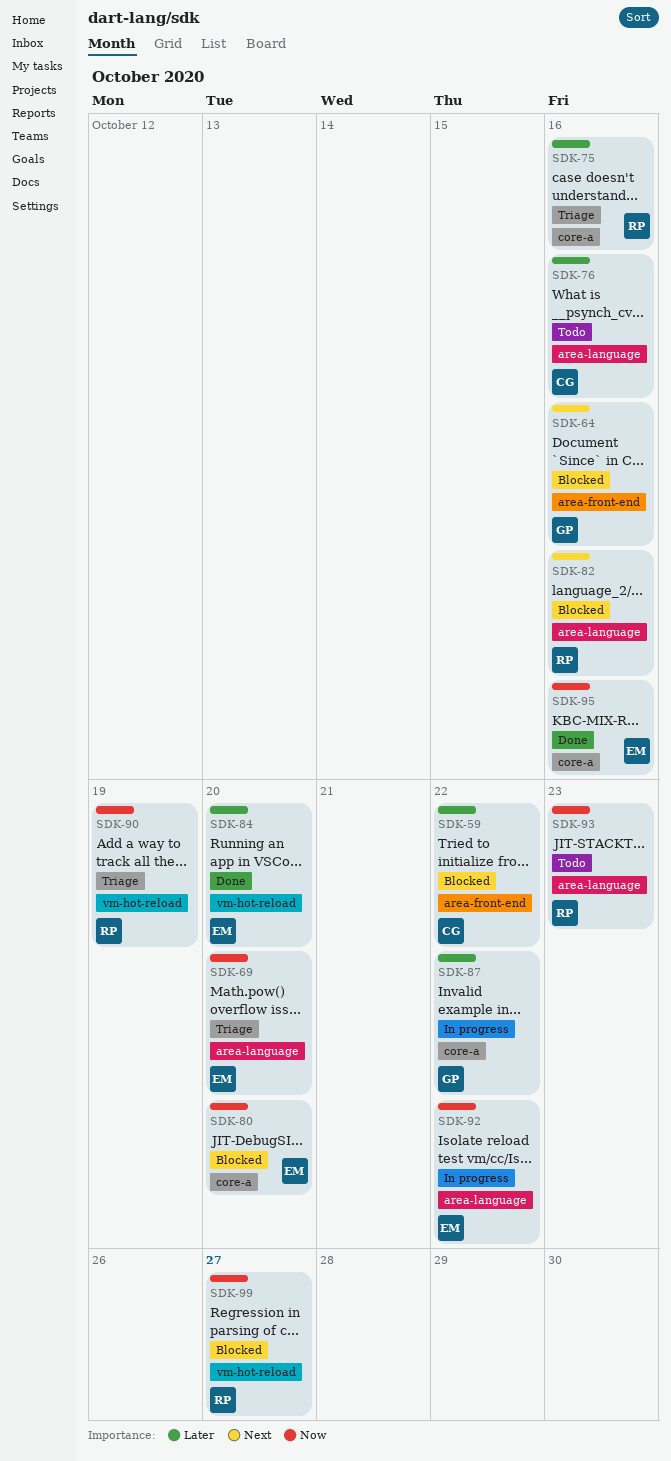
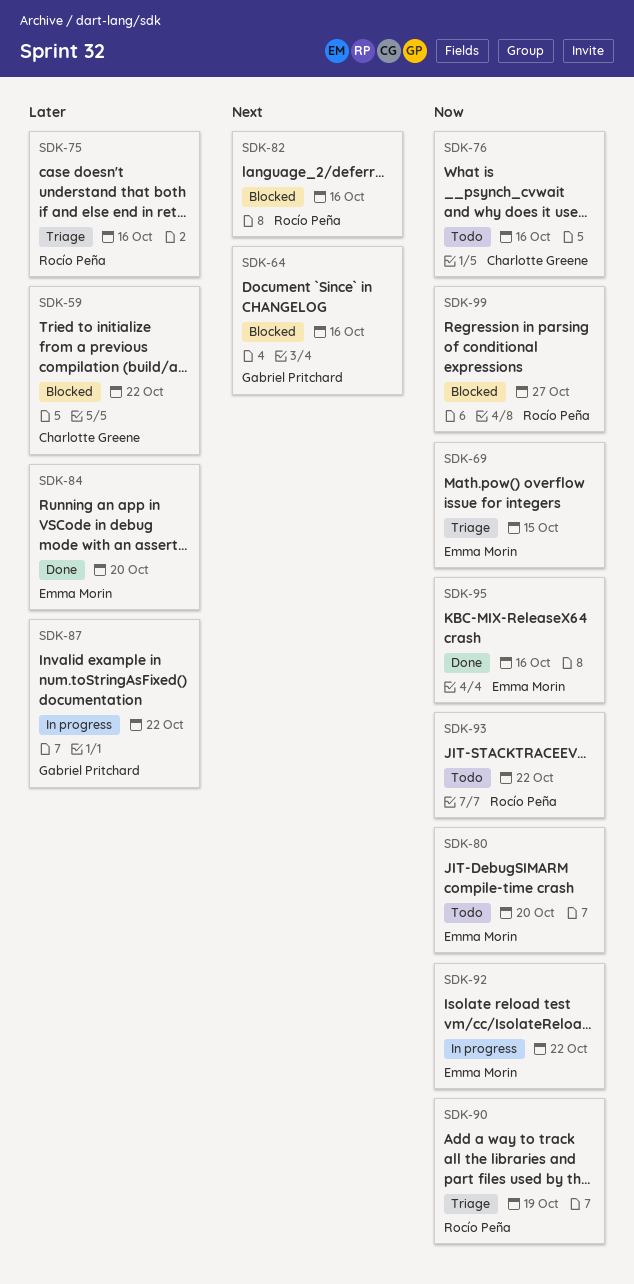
SDK-69, due: Oct 20 -> Oct 15
SDK-76, priority: Later -> Now
SDK-80, status: Blocked -> Todo
SDK-93, due: Oct 23 -> Oct 22

